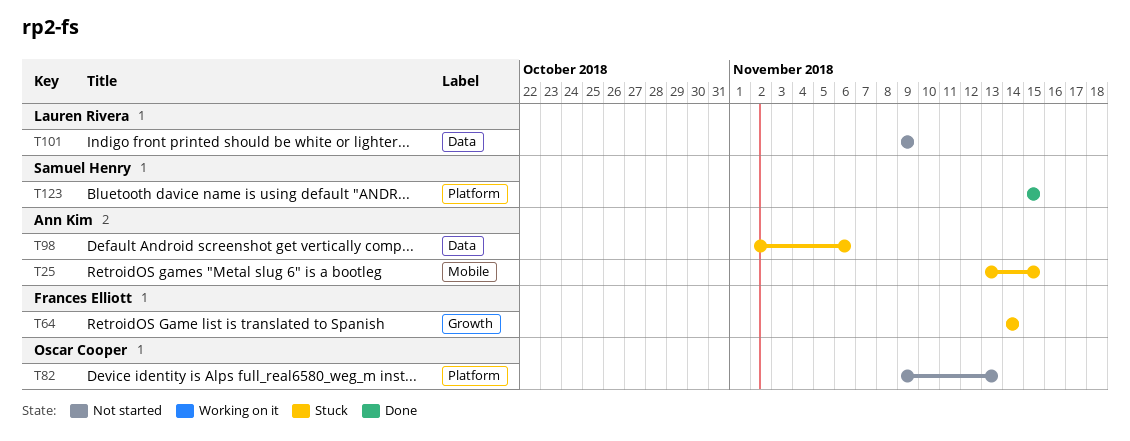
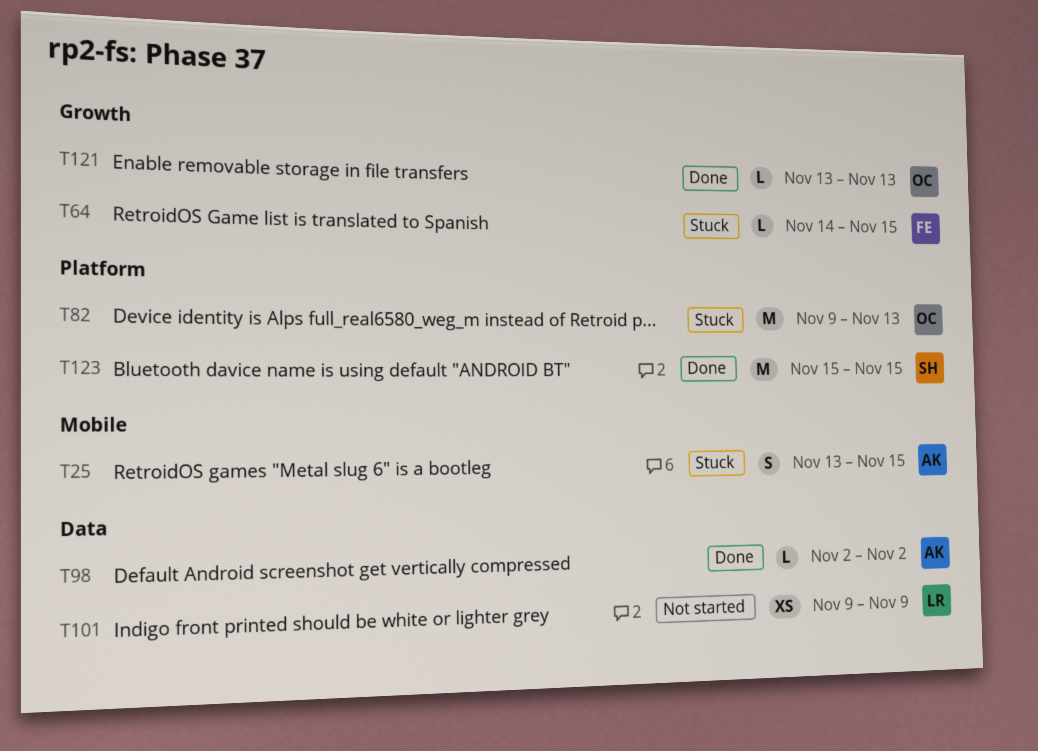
T64, due: Nov 14 -> Nov 15
T82, status: Not started -> Stuck
T98, status: Stuck -> Done
T98, due: Nov 6 -> Nov 2
T121: none -> present

